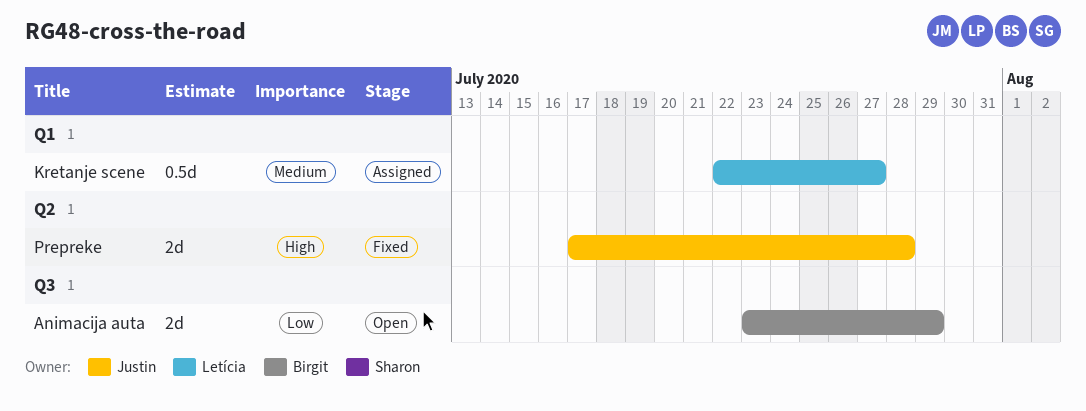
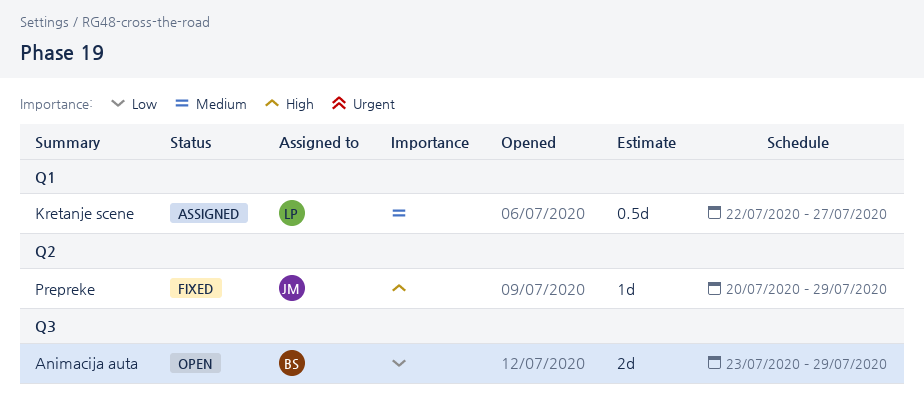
Prepreke, estimate: 2d -> 1d
Prepreke, start: Jul 17 -> Jul 20
Prepreke, due: Jul 28 -> Jul 29

